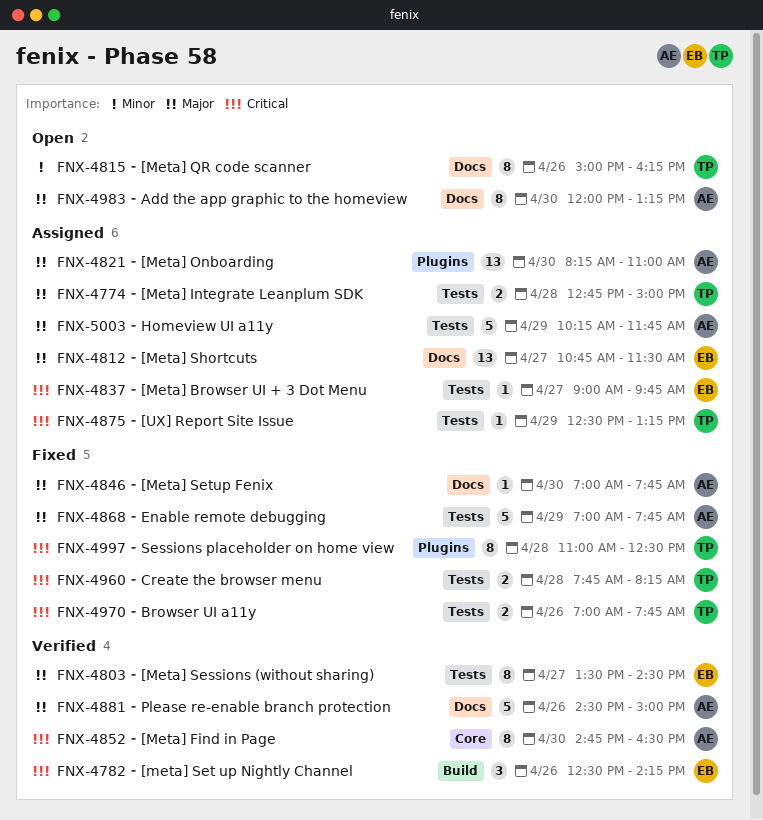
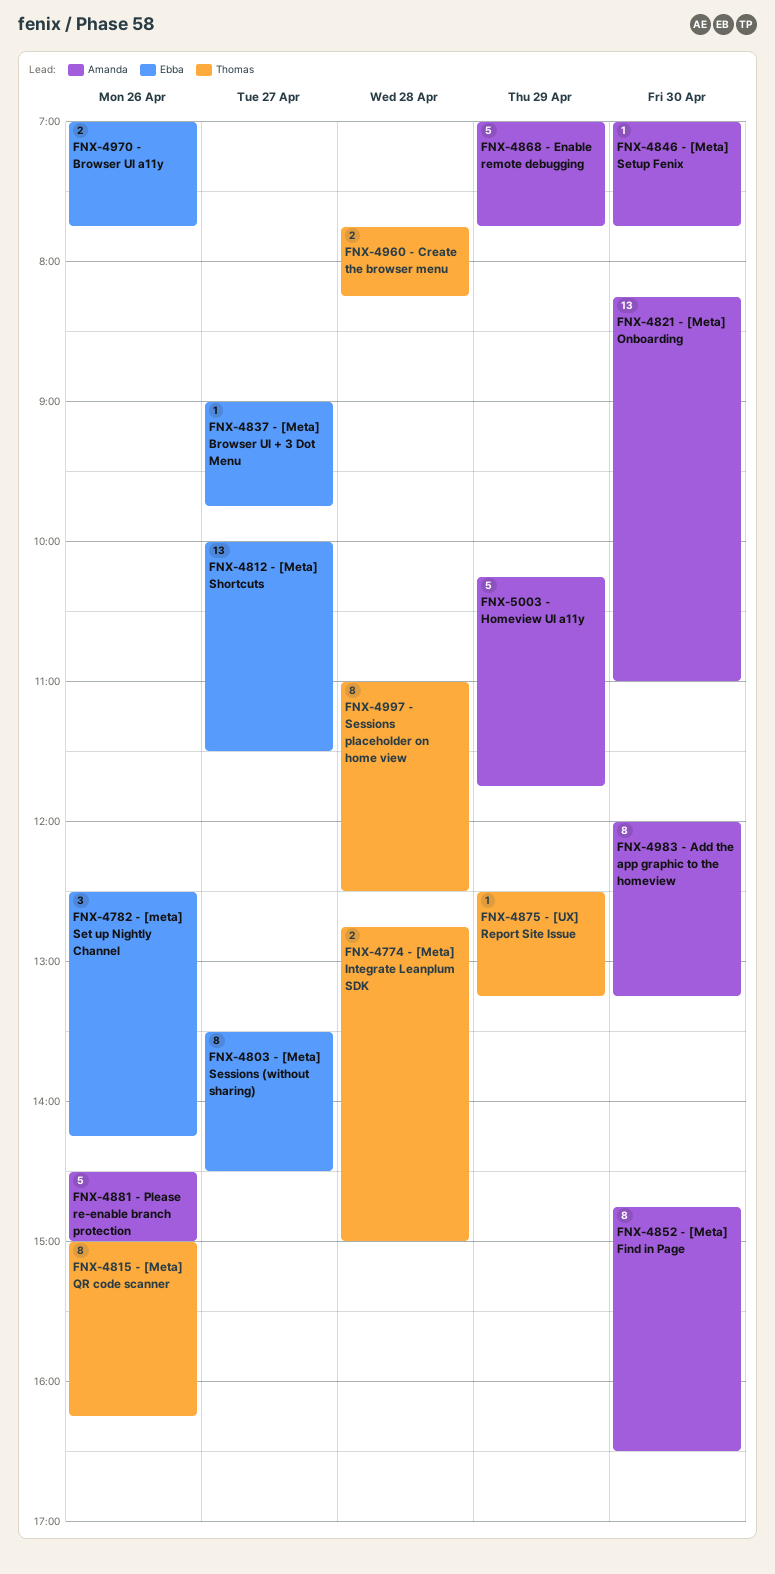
FNX-4812 ⁃ [Meta] Shortcuts, begins: 10:45 -> 10:00
FNX-4970 ⁃ Browser UI a11y, owner: Thomas -> Ebba

